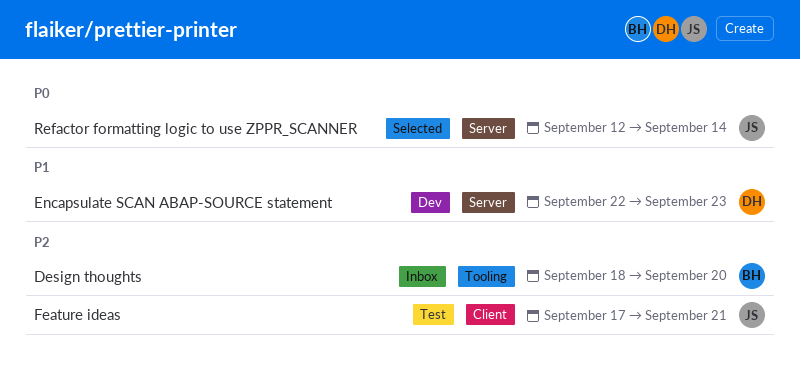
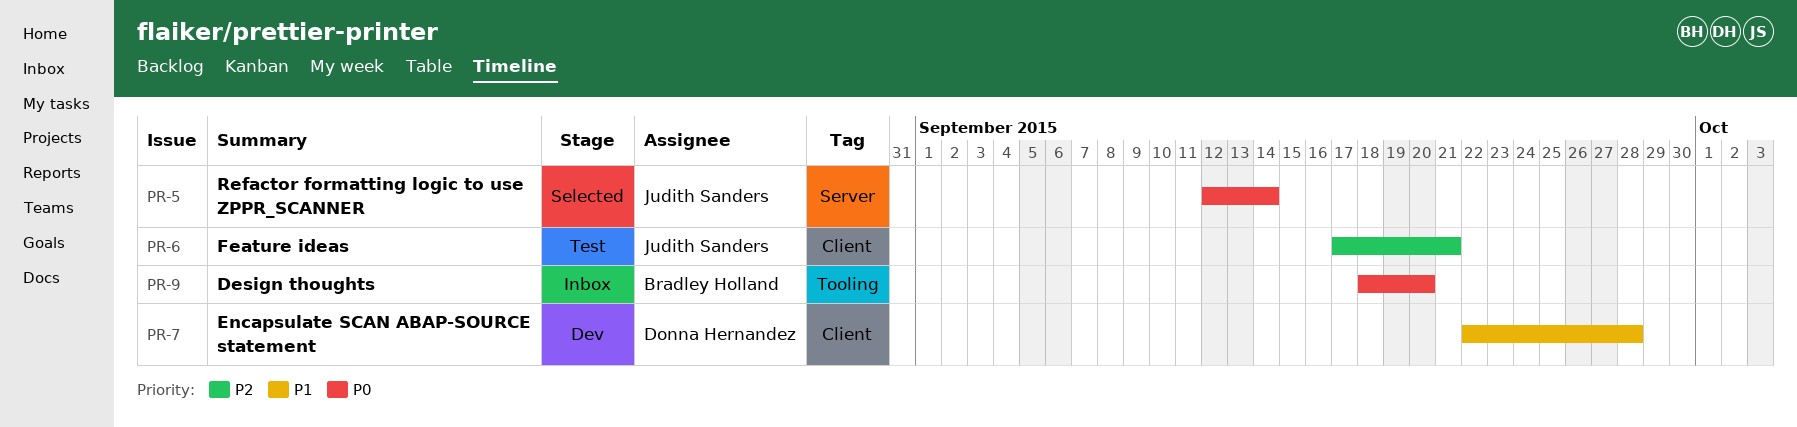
Design thoughts, priority: P2 -> P0
Encapsulate SCAN ABAP-SOURCE statement, label: Server -> Client
Encapsulate SCAN ABAP-SOURCE statement, due: Sep 23 -> Sep 28

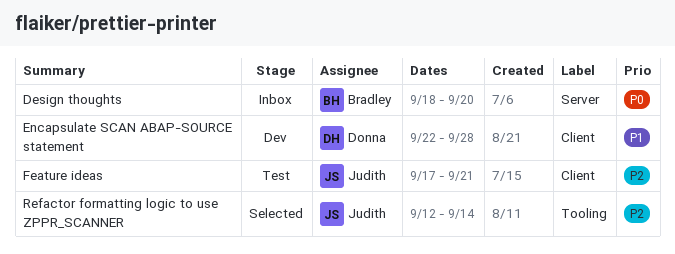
Design thoughts, label: Tooling -> Server
Refactor formatting logic to use ZPPR_SCANNER, priority: P0 -> P2
Refactor formatting logic to use ZPPR_SCANNER, label: Server -> Tooling

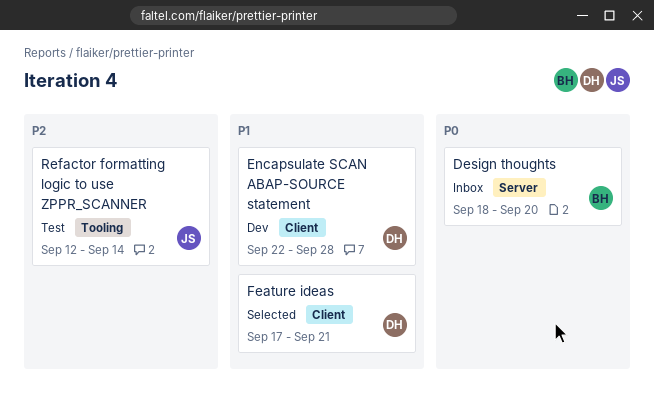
Feature ideas, status: Test -> Selected
Feature ideas, owner: Judith -> Donna
Feature ideas, priority: P2 -> P1
Refactor formatting logic to use ZPPR_SCANNER, status: Selected -> Test

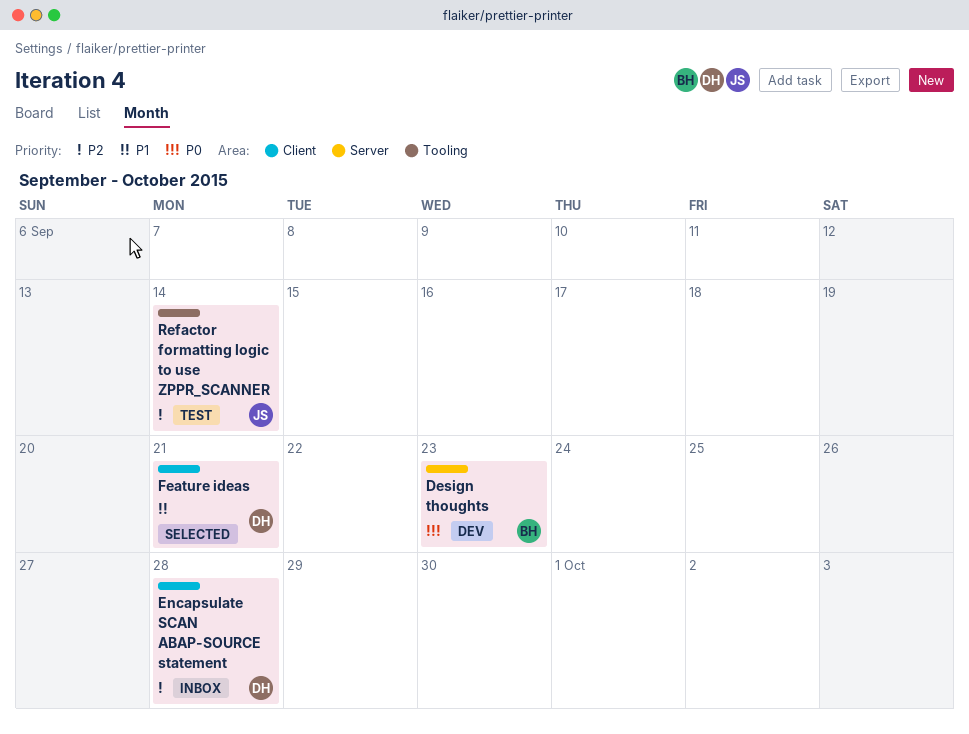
Design thoughts, status: Inbox -> Dev
Design thoughts, due: Sep 20 -> Sep 23
Encapsulate SCAN ABAP-SOURCE statement, status: Dev -> Inbox
Encapsulate SCAN ABAP-SOURCE statement, priority: P1 -> P2

